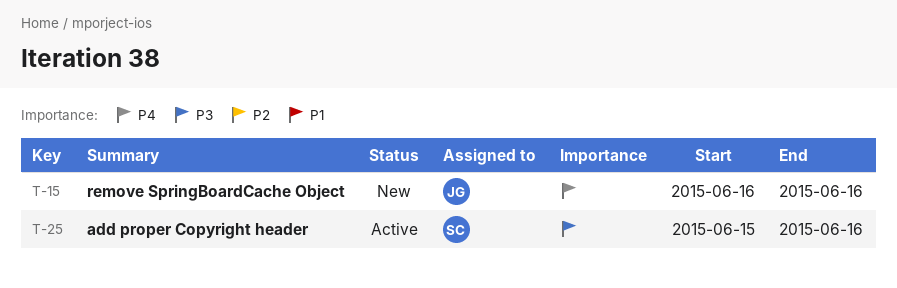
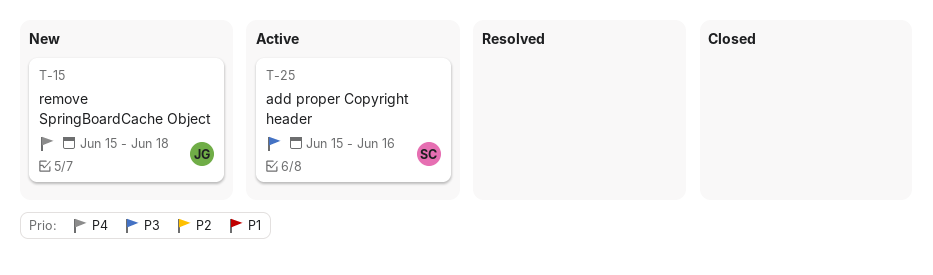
T-15, start: Jun 16 -> Jun 15
T-15, due: Jun 16 -> Jun 18

